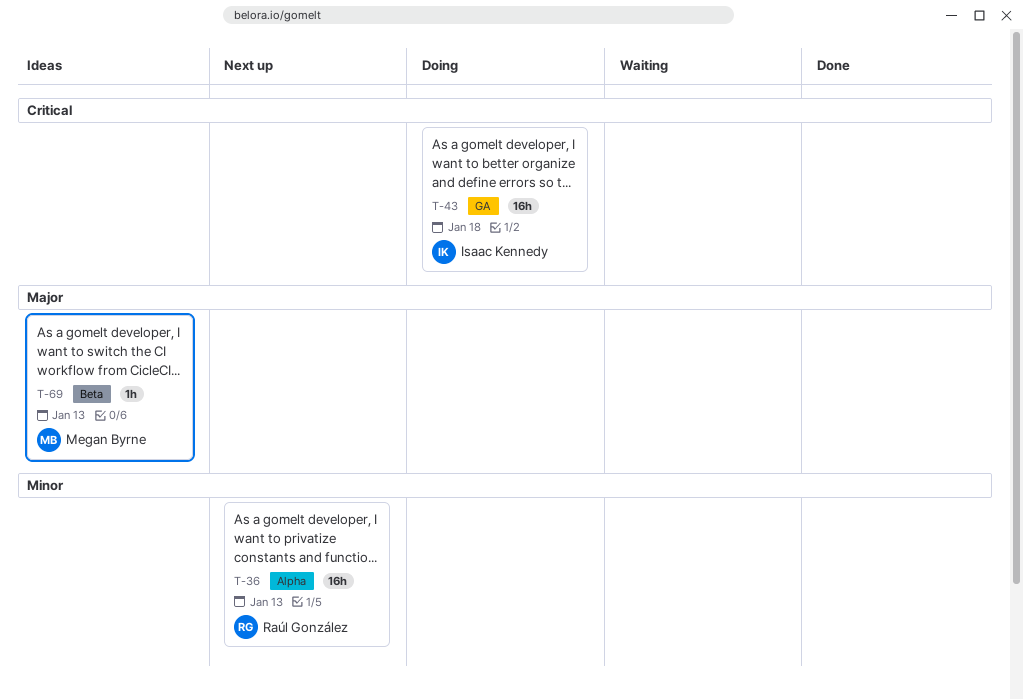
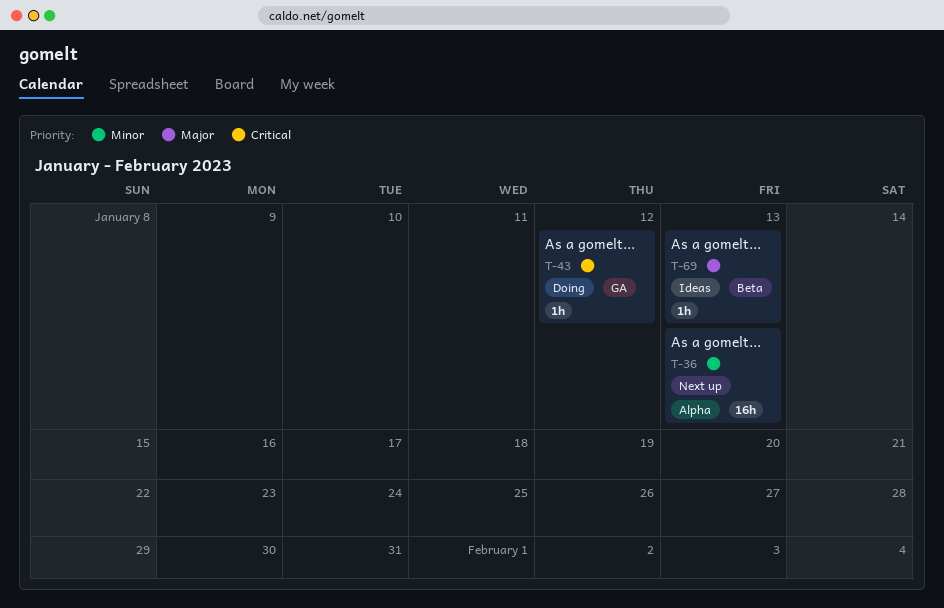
T-43, estimate: 16h -> 1h
T-43, due: Jan 18 -> Jan 12

